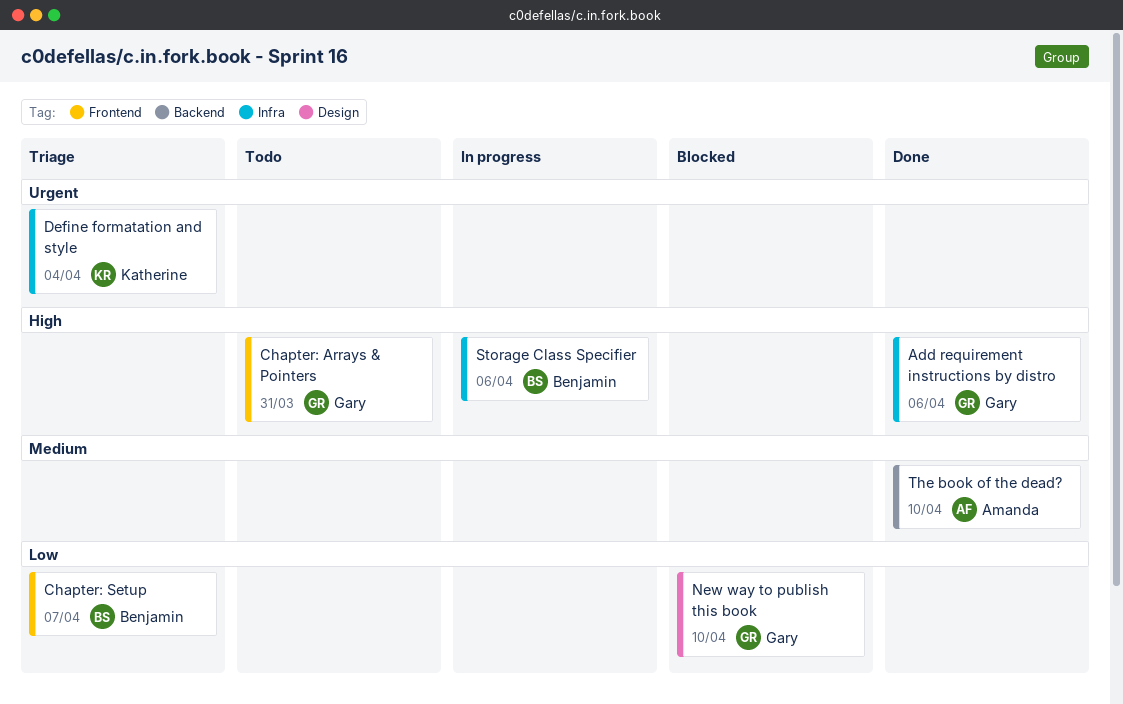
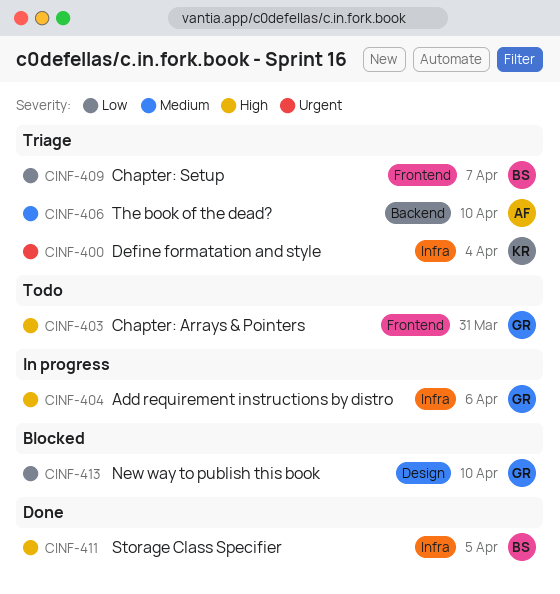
Add requirement instructions by distro, status: Done -> In progress
Storage Class Specifier, status: In progress -> Done
Storage Class Specifier, due: Apr 6 -> Apr 5
The book of the dead?, status: Done -> Triage

